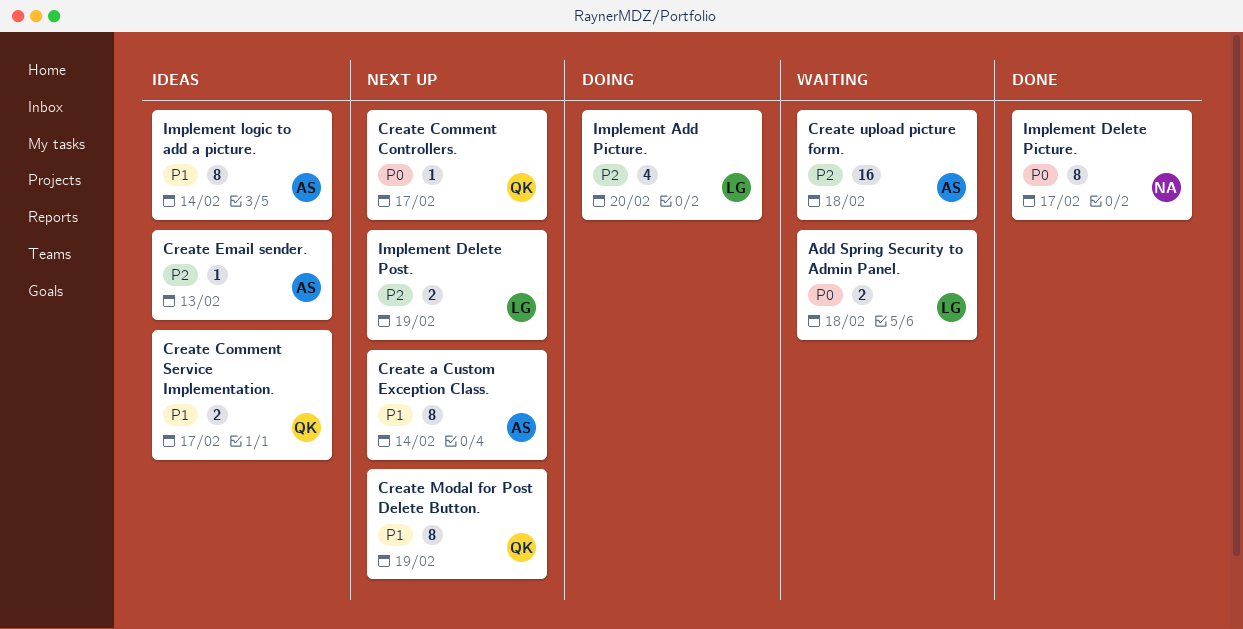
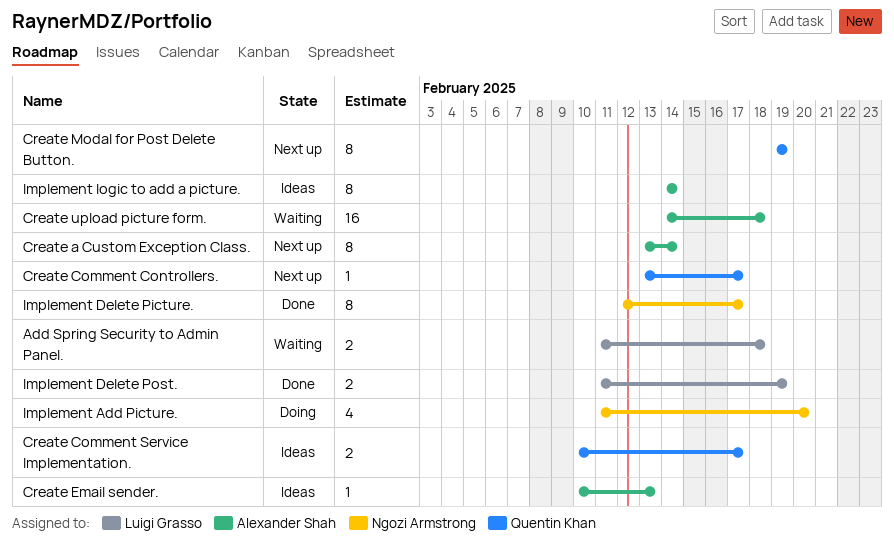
Implement Add Picture., owner: Luigi Grasso -> Ngozi Armstrong
Implement Delete Post., status: Next up -> Done

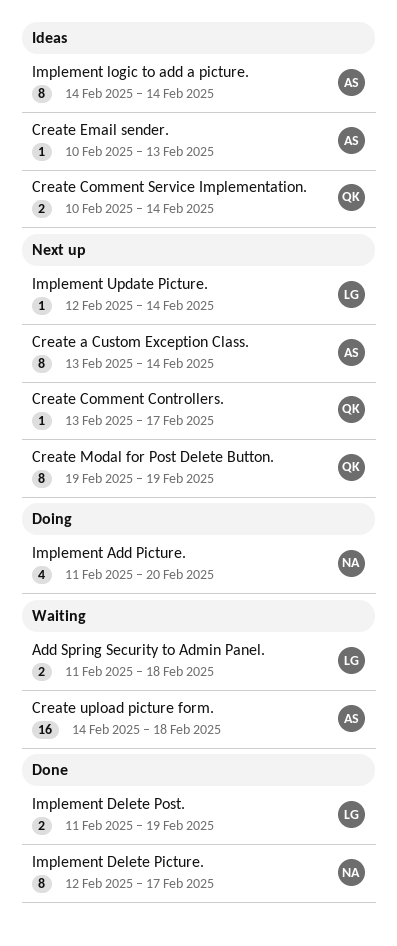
Create Comment Service Implementation., due: Feb 17 -> Feb 14
Implement Update Picture.: none -> present

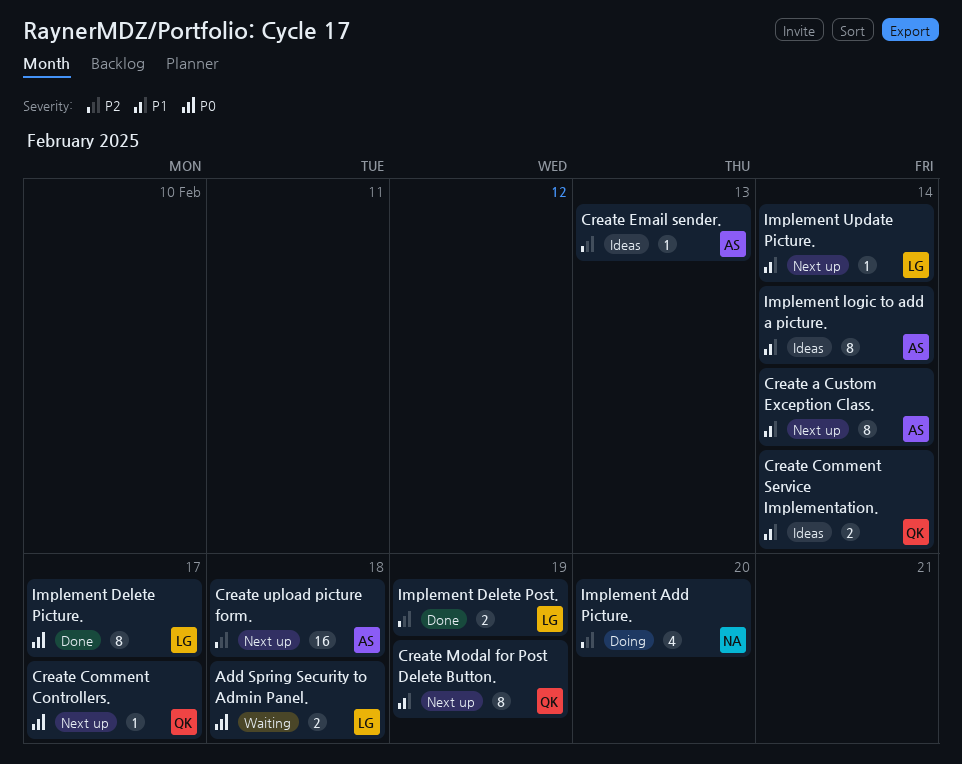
Create upload picture form., status: Waiting -> Next up
Implement Delete Picture., owner: NA -> LG

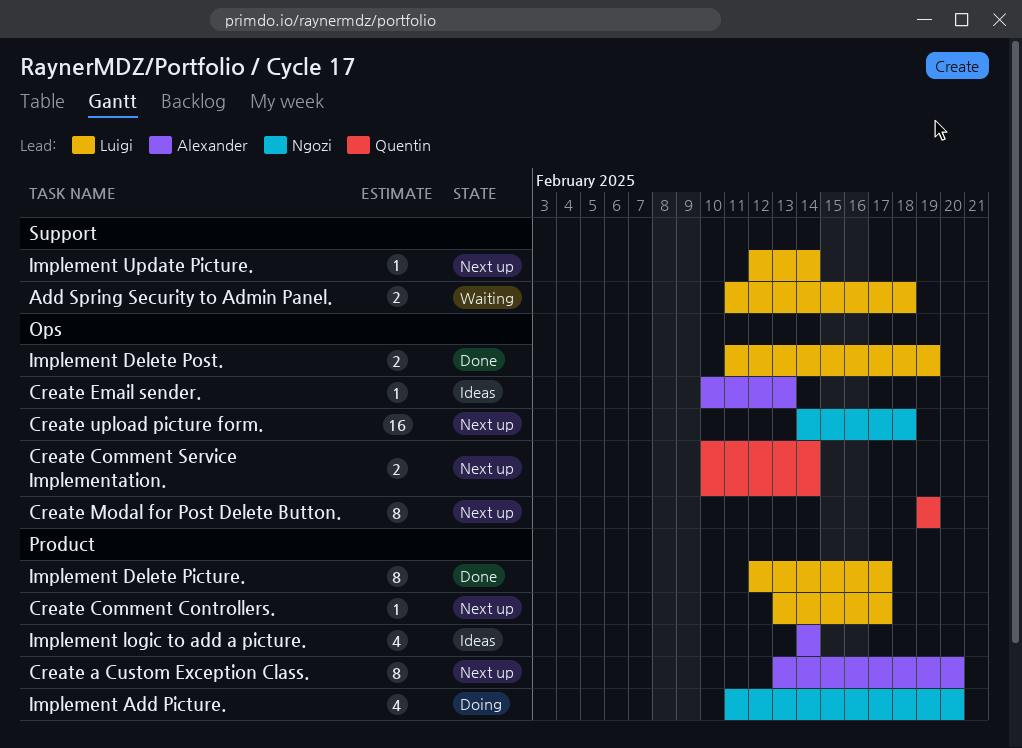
Create a Custom Exception Class., due: Feb 14 -> Feb 20
Create Comment Controllers., owner: Quentin -> Luigi
Create Comment Service Implementation., status: Ideas -> Next up
Create upload picture form., owner: Alexander -> Ngozi
Implement logic to add a picture., estimate: 8 -> 4

